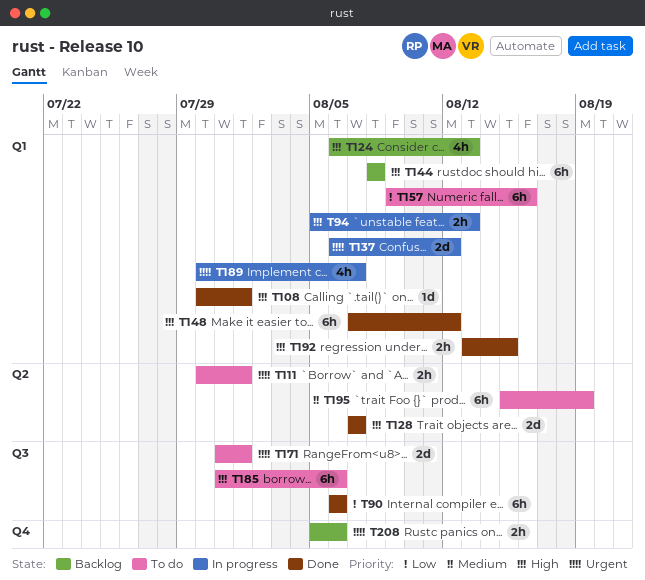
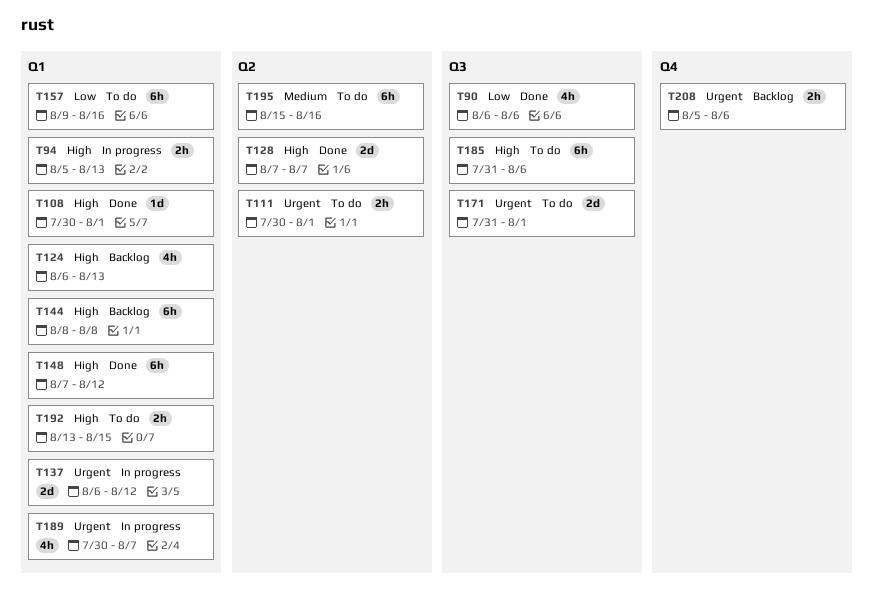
T90, estimate: 6h -> 4h
T192, status: Done -> To do
T195, due: Aug 19 -> Aug 16

